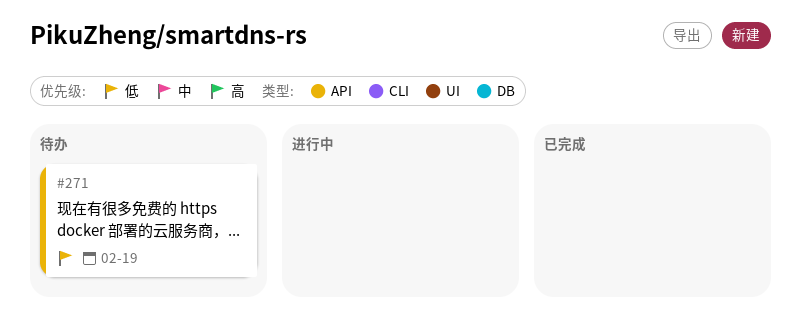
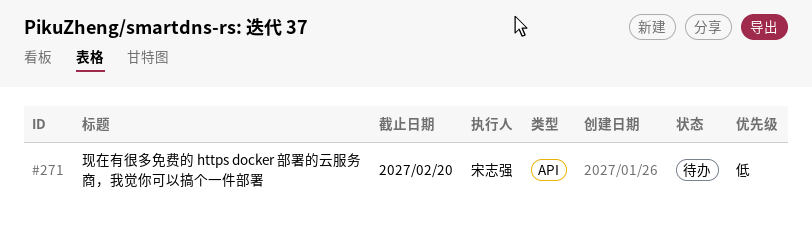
#271, due: Feb 19 -> Feb 20

